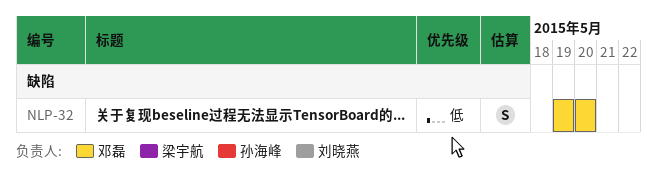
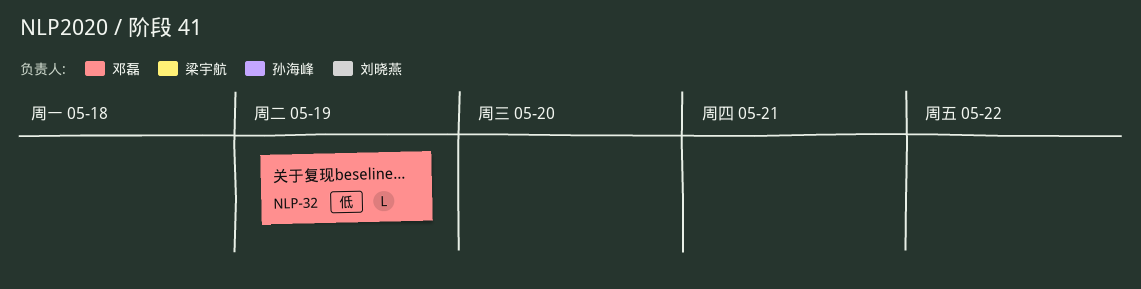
NLP-32, estimate: S -> L
NLP-32, due: May 20 -> May 19

